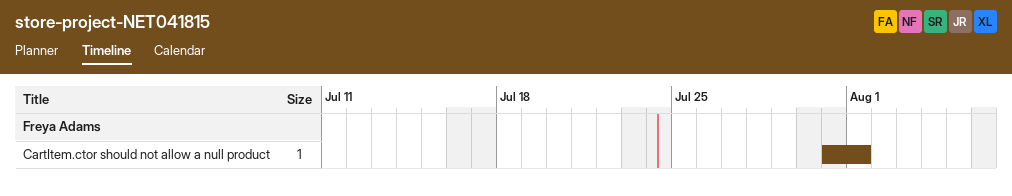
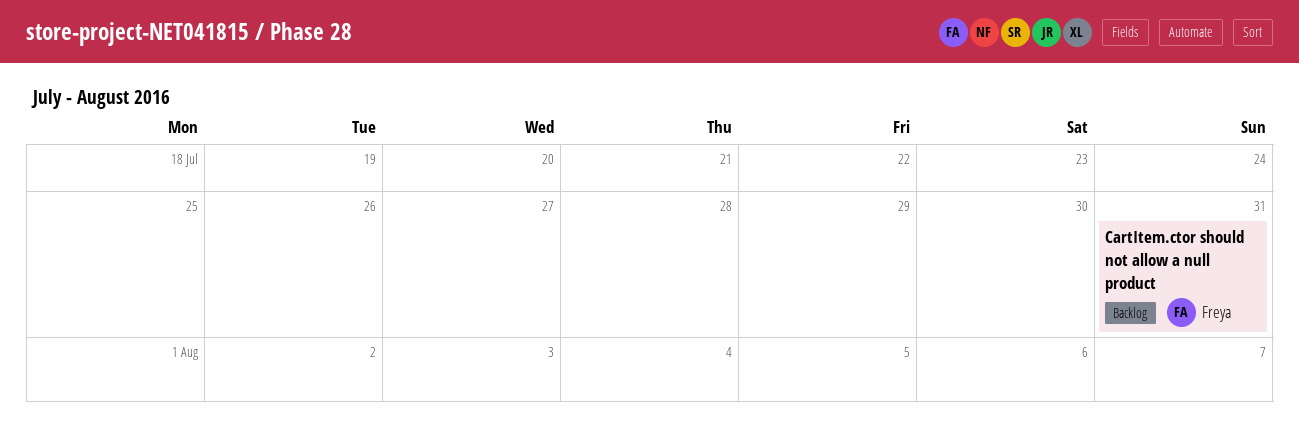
CartItem.ctor should not allow a null product, due: Aug 1 -> Jul 31

